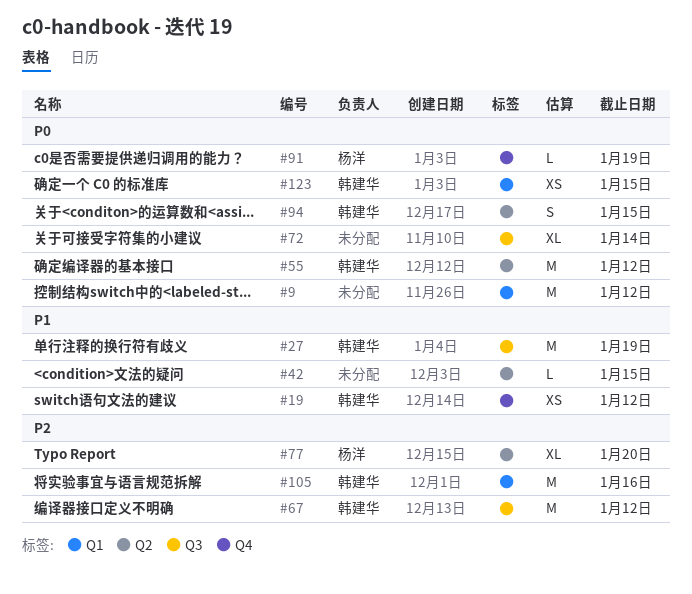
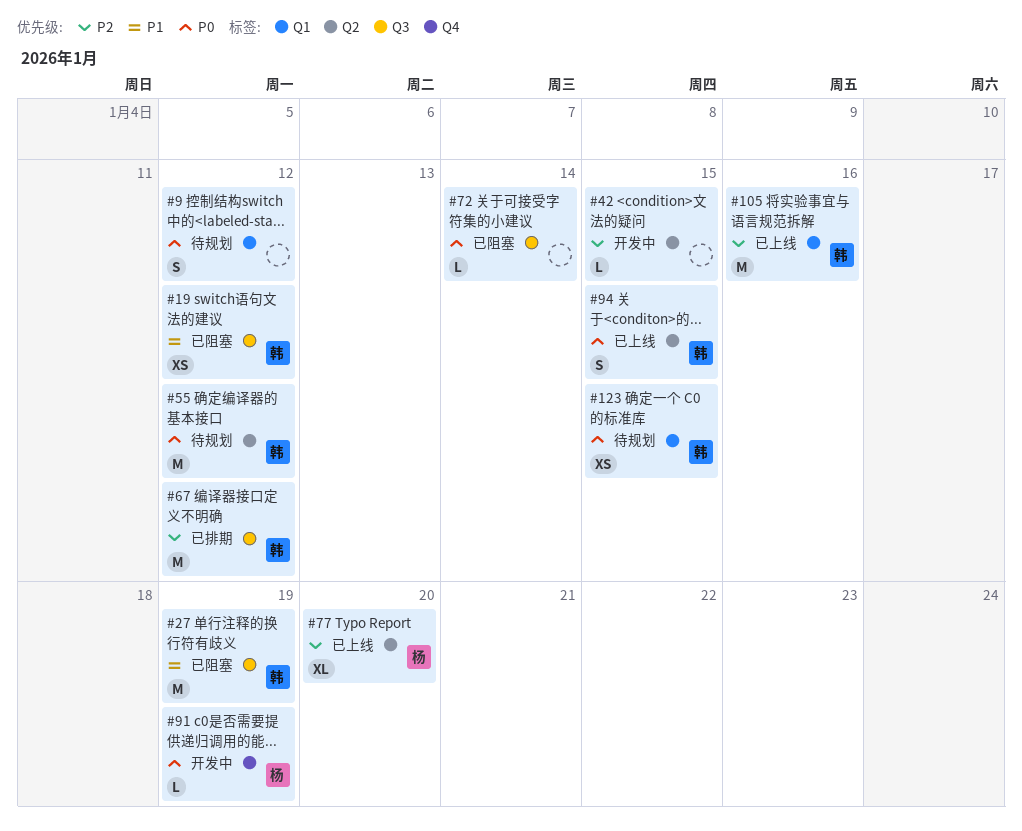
#9, estimate: M -> S
#19, label: Q4 -> Q3
#42, priority: P1 -> P2
#72, estimate: XL -> L

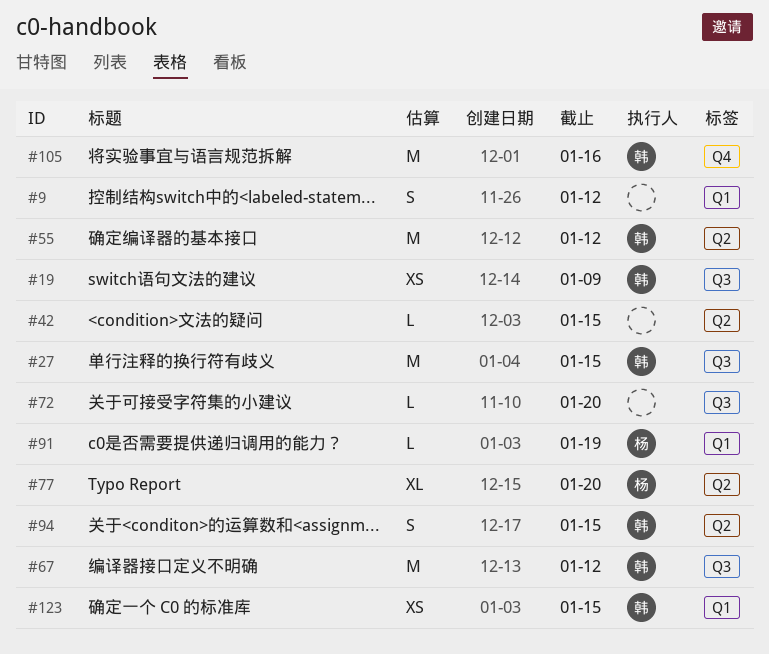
#19, due: Jan 12 -> Jan 9
#27, due: Jan 19 -> Jan 15
#72, due: Jan 14 -> Jan 20
#91, label: Q4 -> Q1
#105, label: Q1 -> Q4

